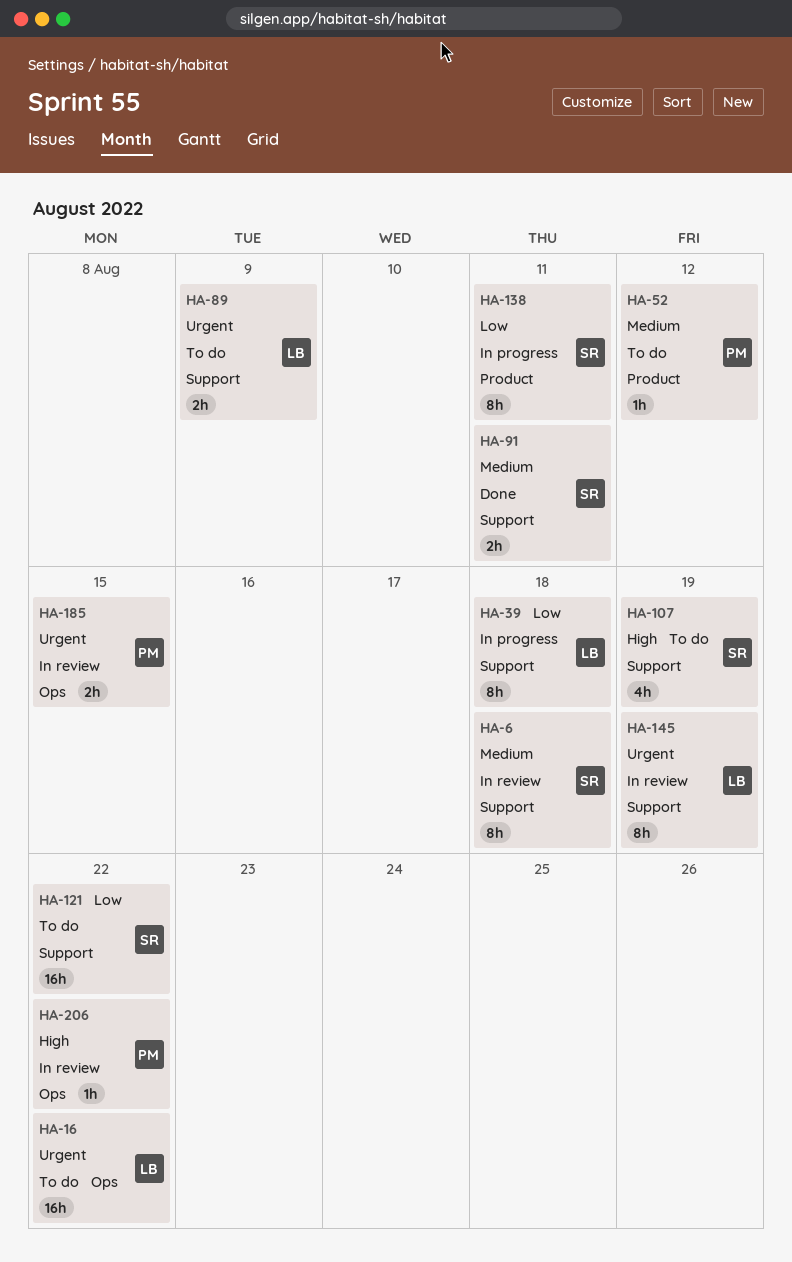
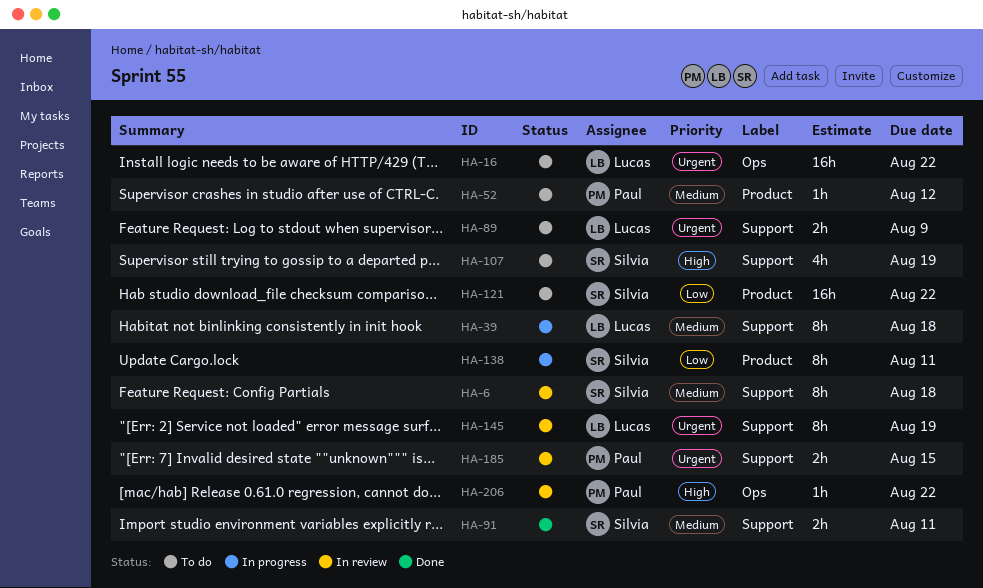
HA-39, priority: Low -> Medium
HA-121, label: Support -> Product
HA-185, label: Ops -> Support

